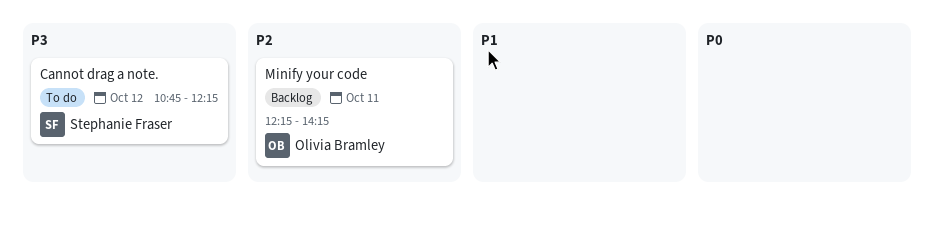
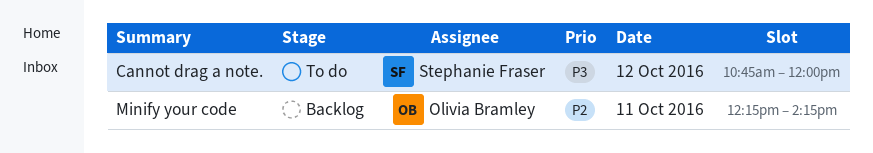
Cannot drag a note., ends: 12:15 -> 12:00

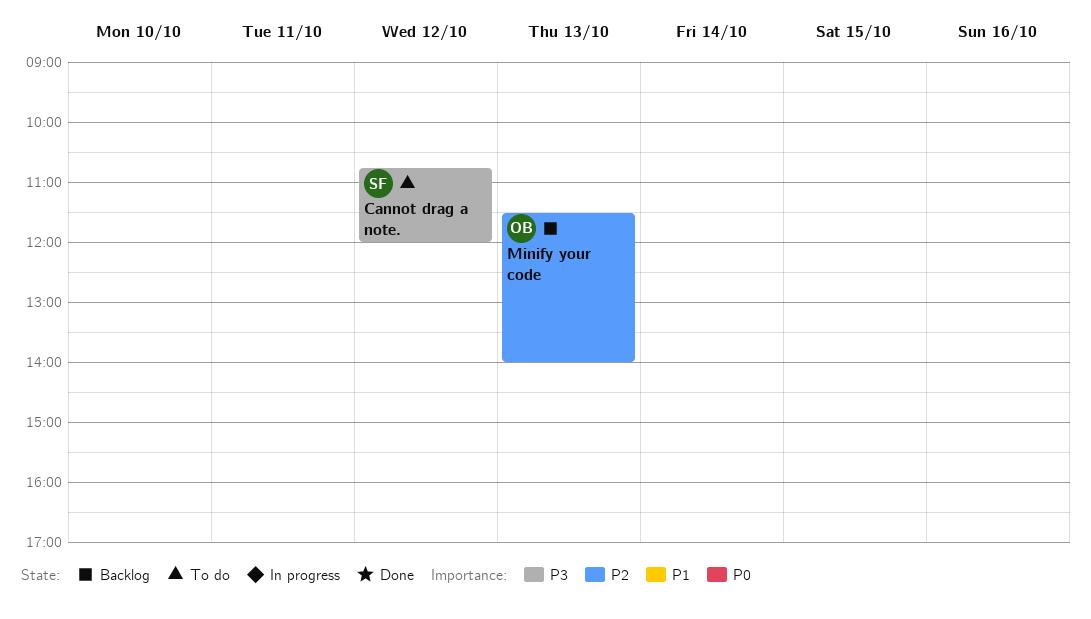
Minify your code, day: Oct 11 -> Oct 13
Minify your code, begins: 12:15 -> 11:30
Minify your code, ends: 14:15 -> 14:00

